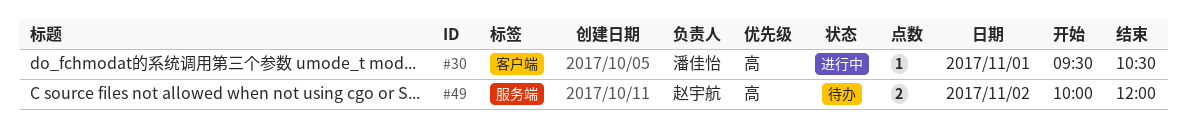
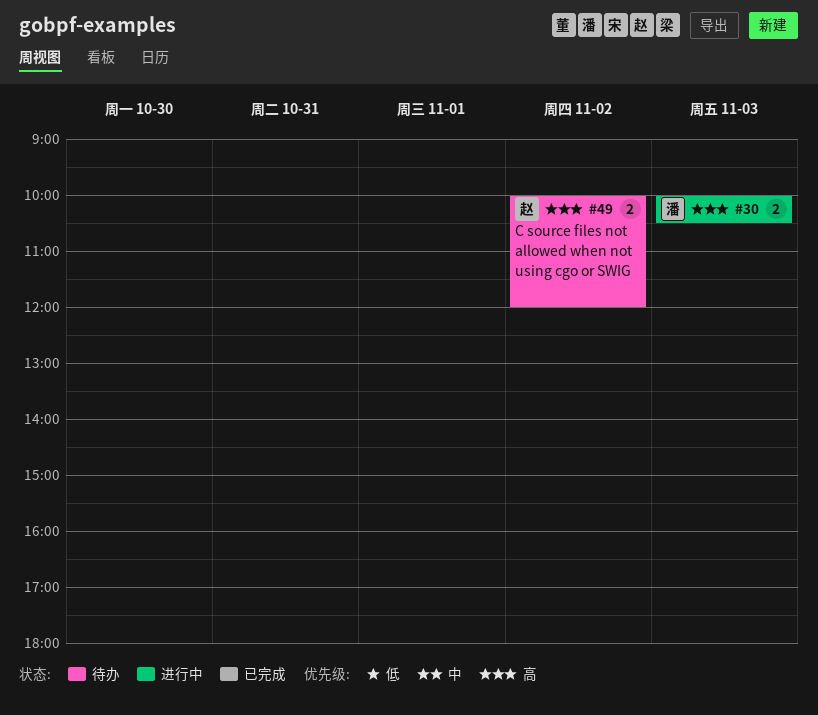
#30, estimate: 1 -> 2
#30, day: Nov 1 -> Nov 3
#30, begins: 09:30 -> 10:00

